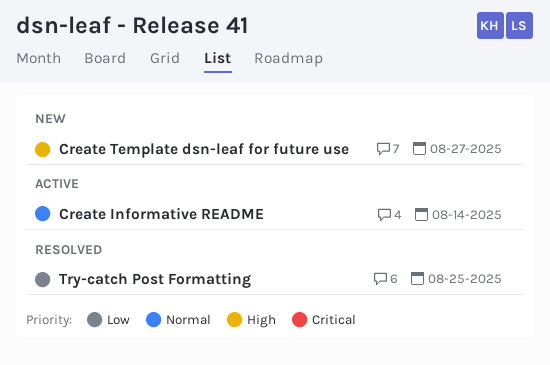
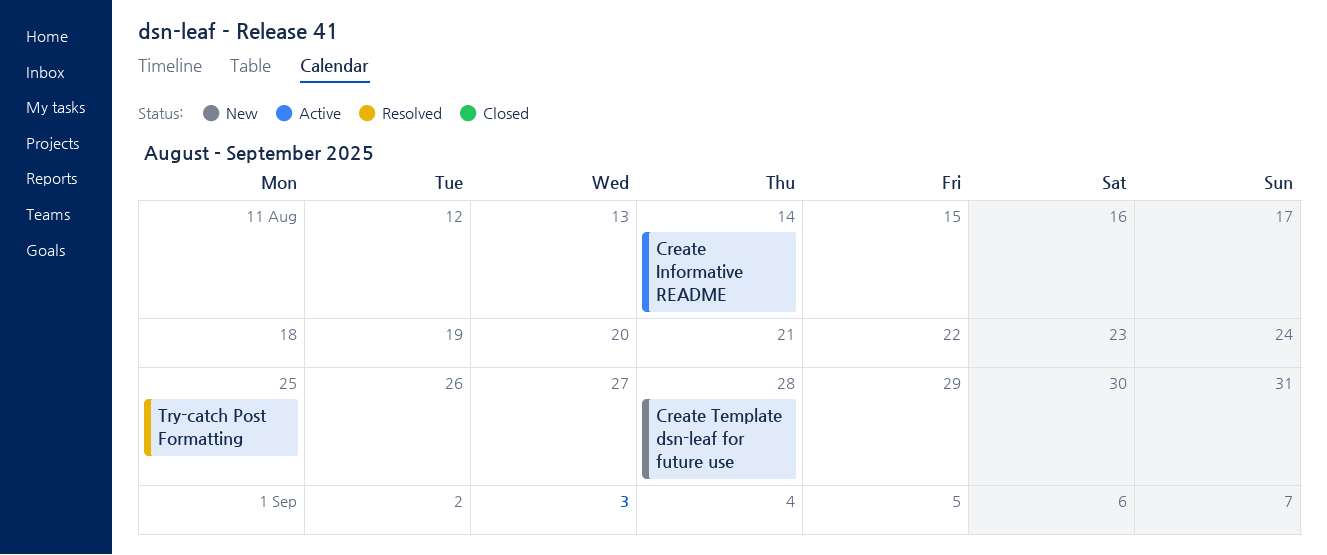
Create Template dsn-leaf for future use, due: Aug 27 -> Aug 28

